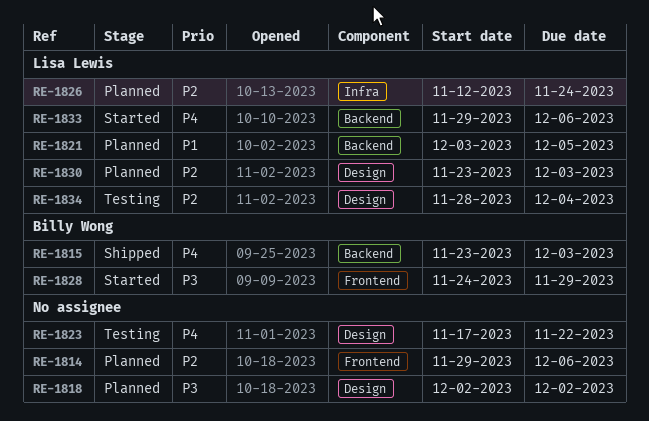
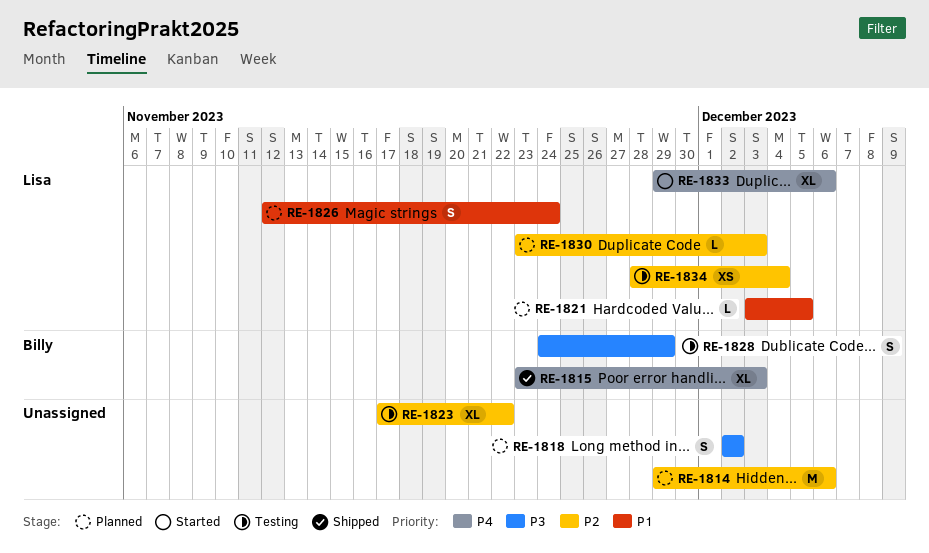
RE-1823, priority: P4 -> P2
RE-1826, priority: P2 -> P1
RE-1828, status: Started -> Testing

